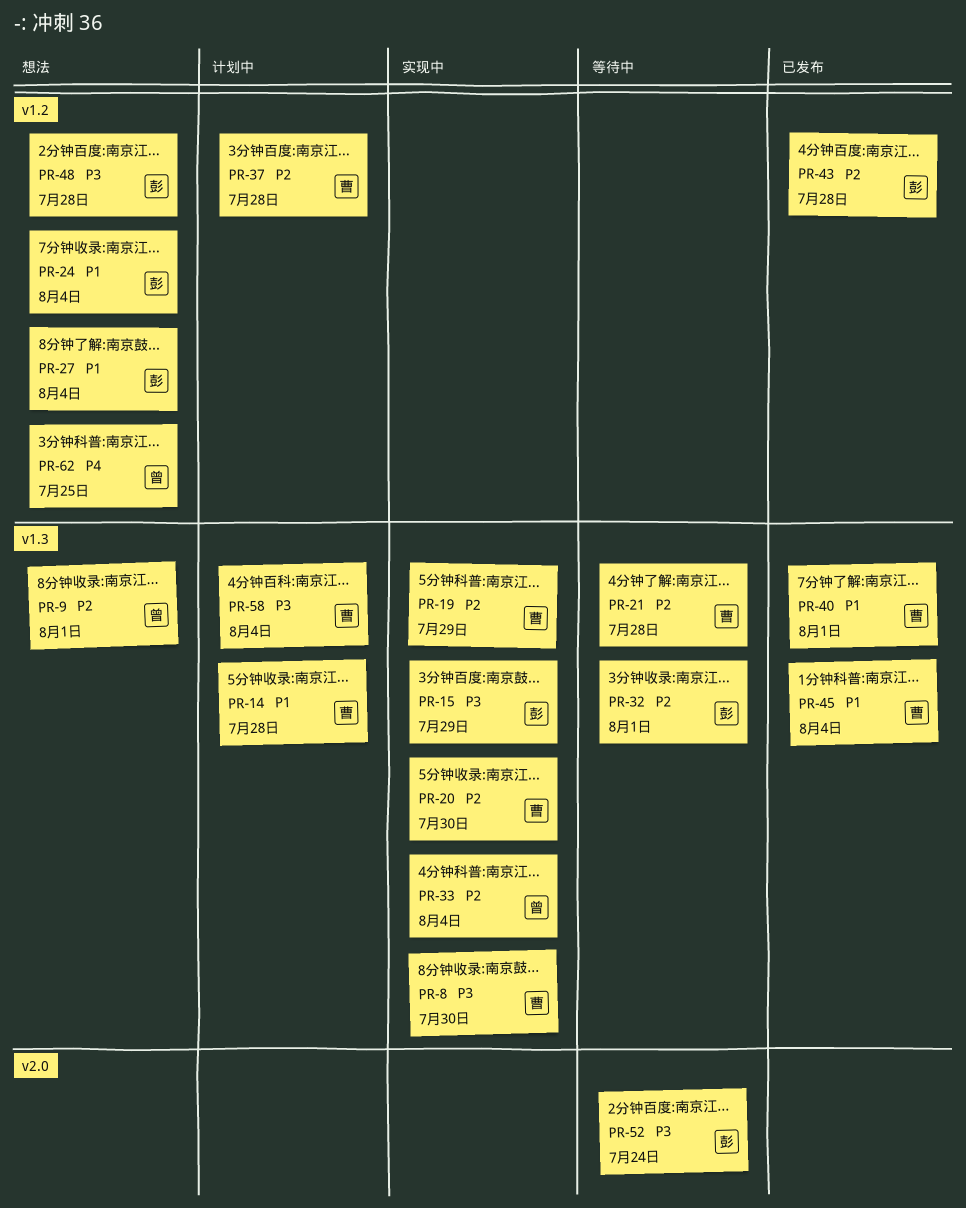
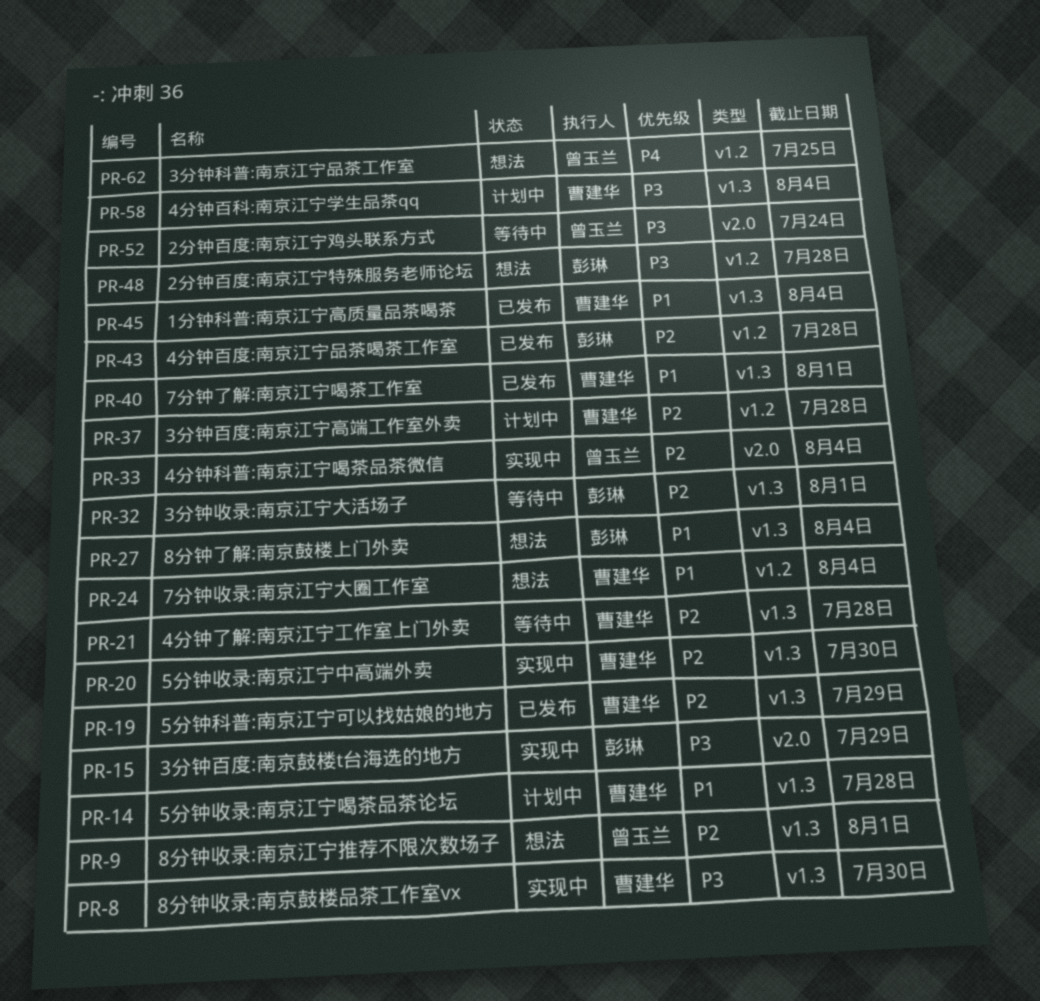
PR-15, label: v1.3 -> v2.0
PR-19, status: 实现中 -> 已发布
PR-24, owner: 彭琳 -> 曹建华
PR-27, label: v1.2 -> v1.3
PR-33, label: v1.3 -> v2.0
PR-52, owner: 彭琳 -> 曾玉兰

